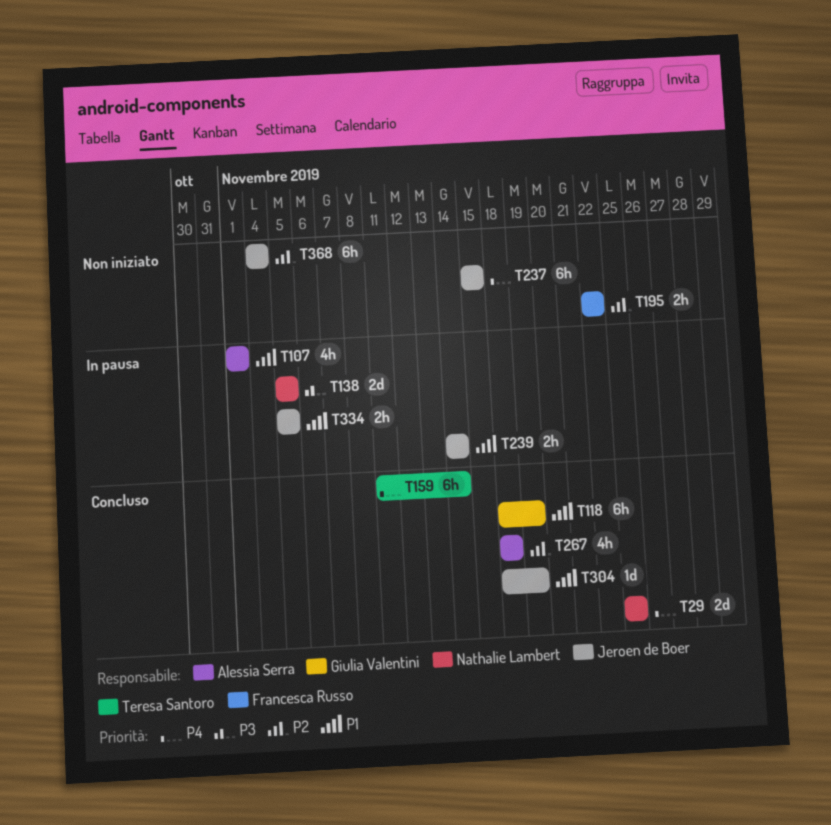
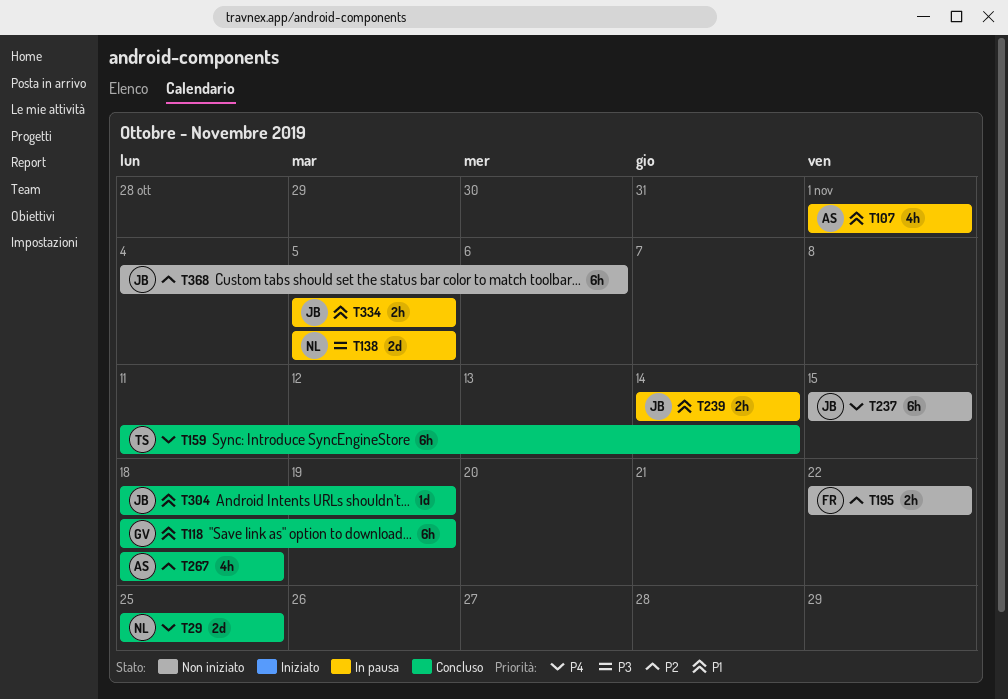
T368, due: Nov 4 -> Nov 6

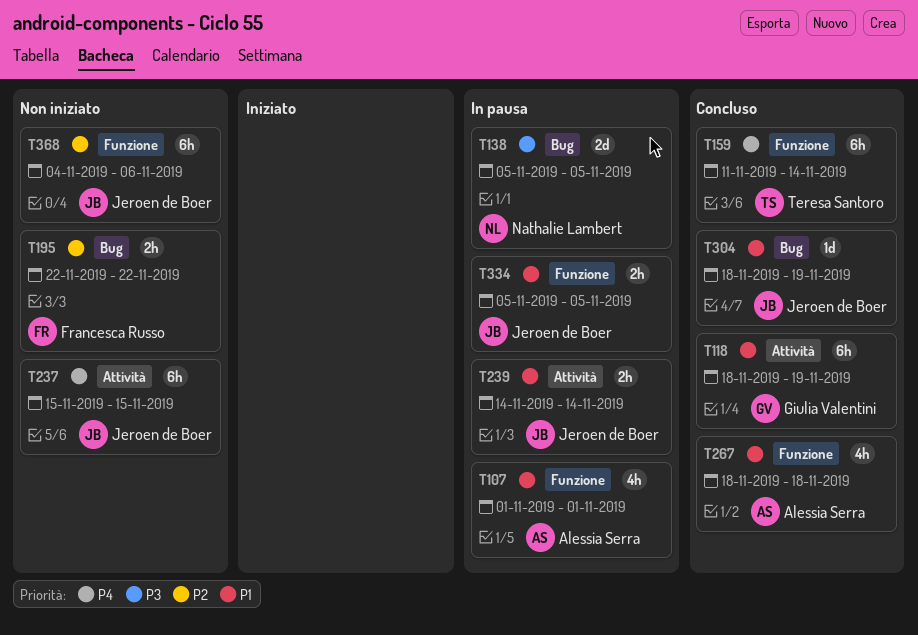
T29: present -> none
T267, priority: P2 -> P1

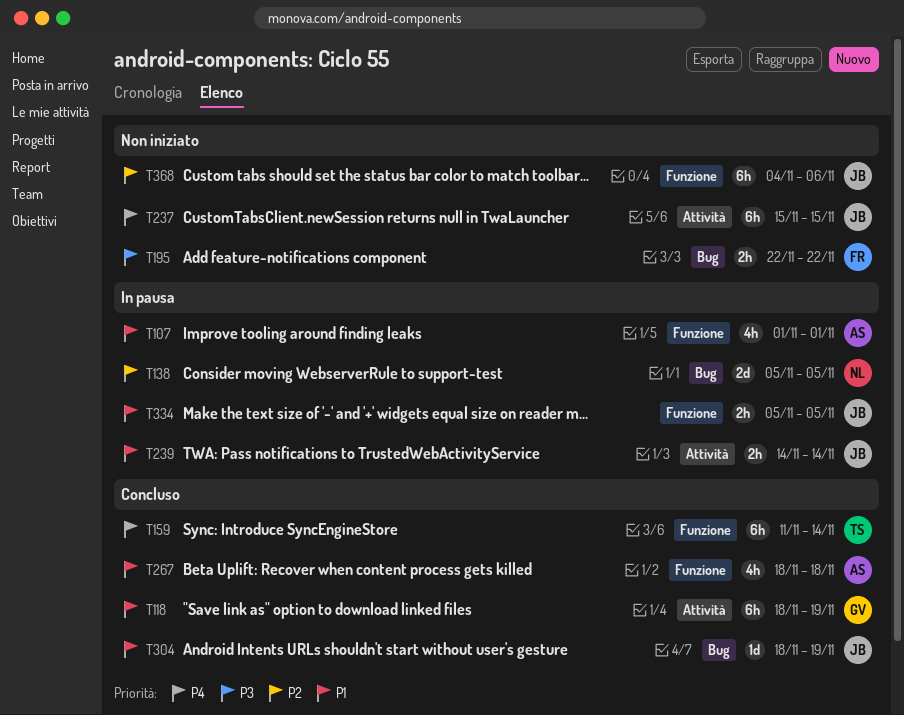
T138, priority: P3 -> P2
T195, priority: P2 -> P3

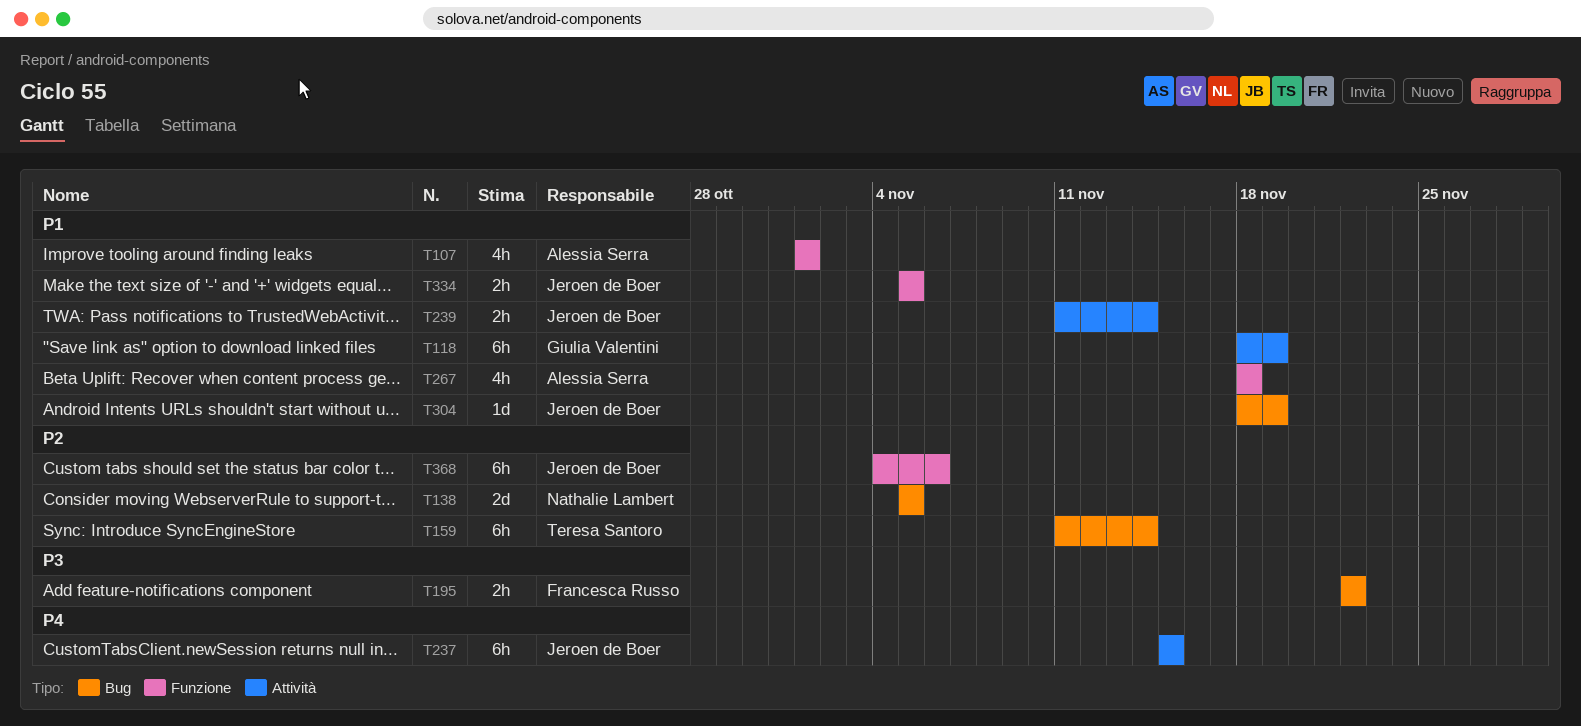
T159, priority: P4 -> P2
T159, label: Funzione -> Bug
T239, start: Nov 14 -> Nov 11

